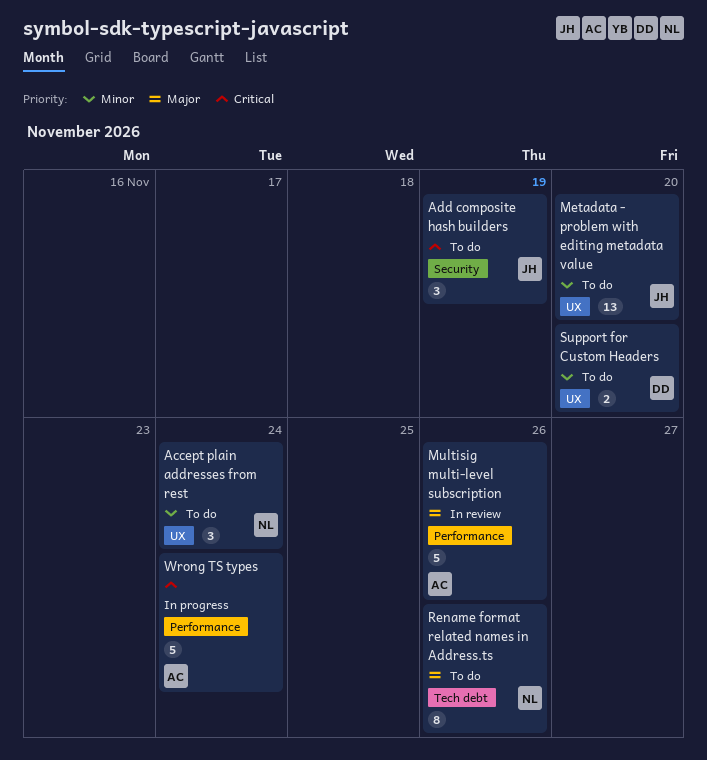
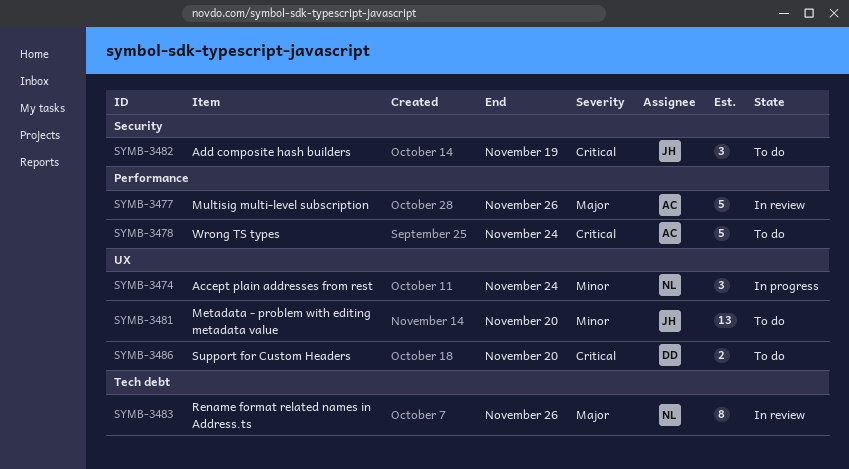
Accept plain addresses from rest, status: To do -> In progress
Rename format related names in Address.ts, status: To do -> In review
Support for Custom Headers, priority: Minor -> Critical
Wrong TS types, status: In progress -> To do

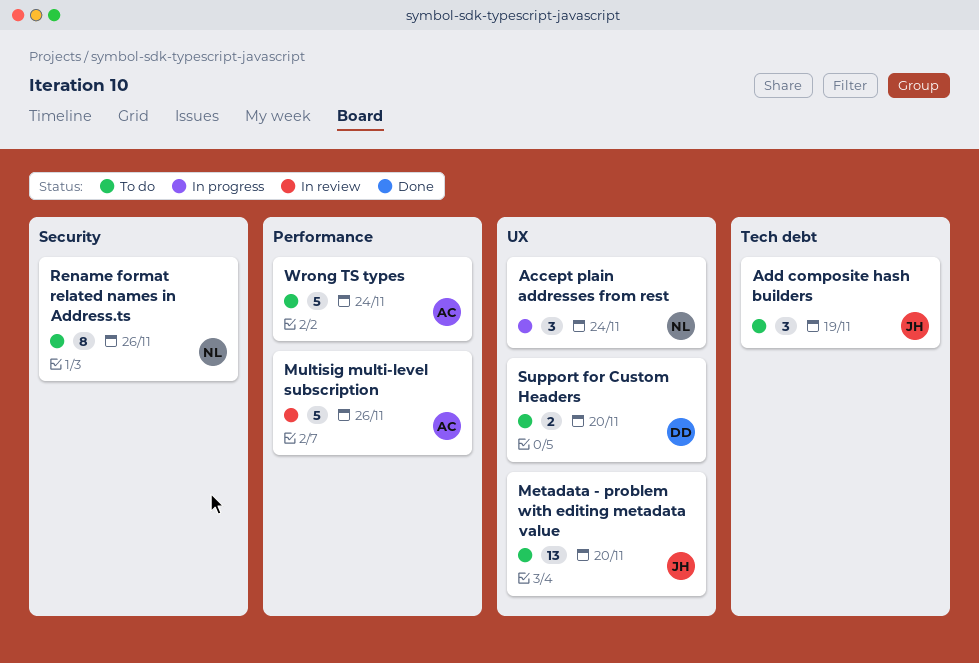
Add composite hash builders, label: Security -> Tech debt
Rename format related names in Address.ts, status: In review -> To do
Rename format related names in Address.ts, label: Tech debt -> Security

